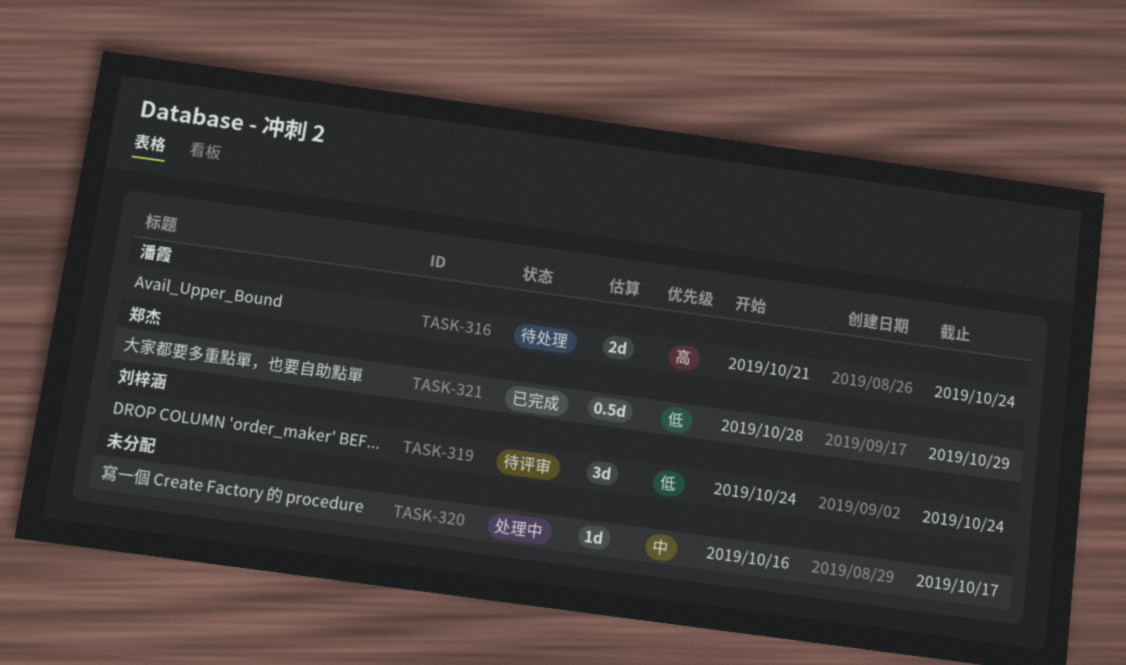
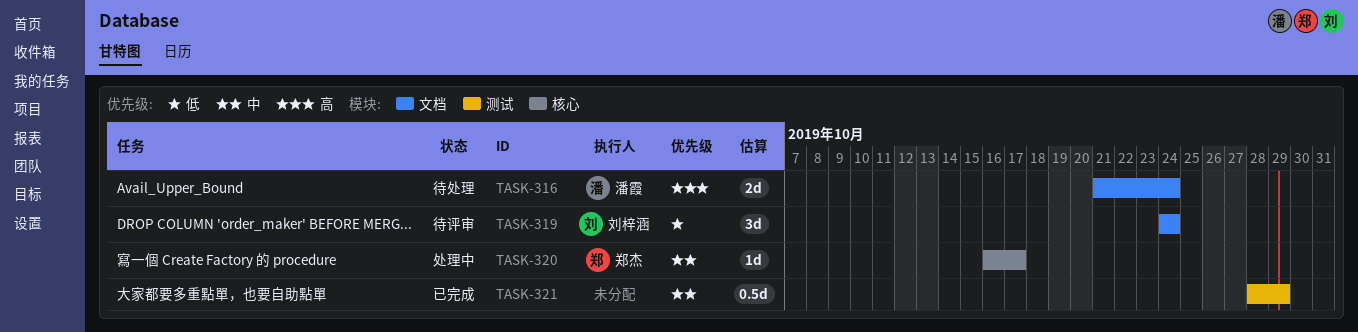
TASK-320, owner: none -> 郑杰
TASK-321, owner: 郑杰 -> none
TASK-321, priority: 低 -> 中

